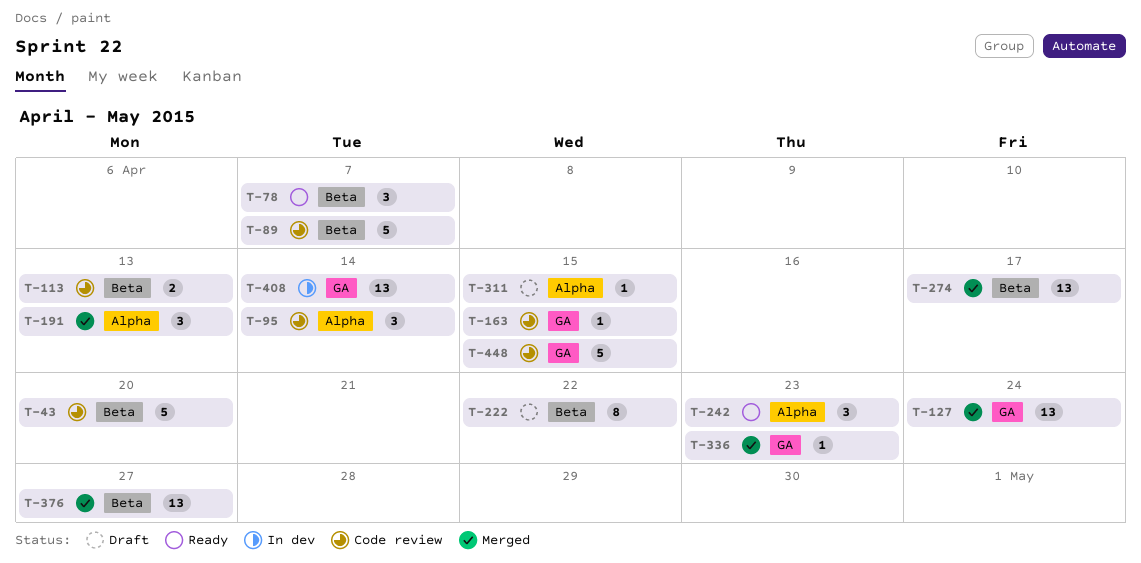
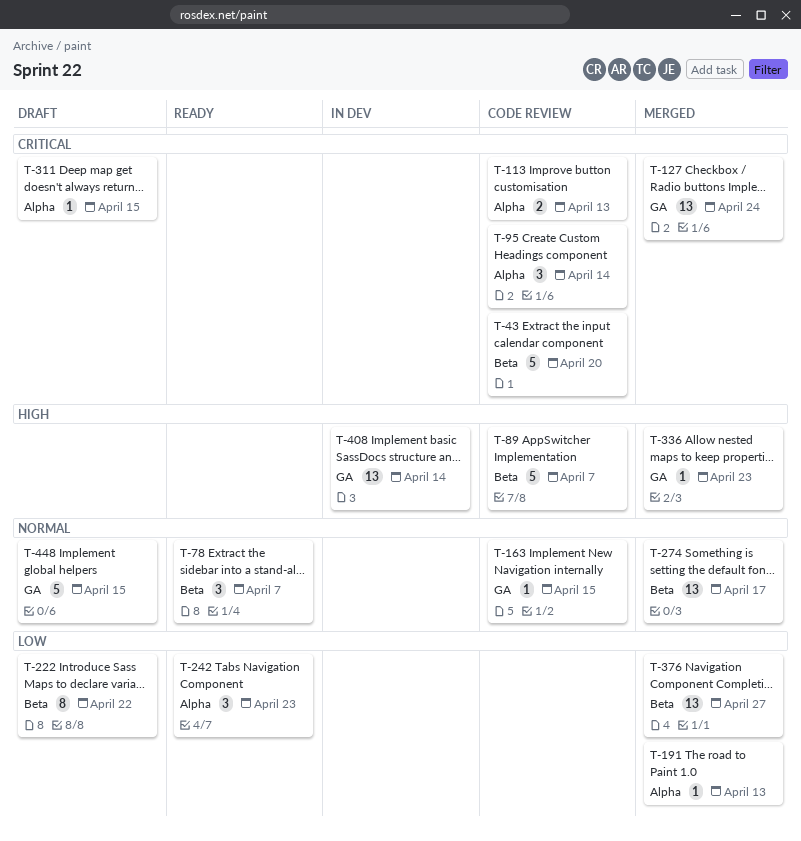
T-113, label: Beta -> Alpha
T-191, estimate: 3 -> 1
T-448, status: Code review -> Draft

